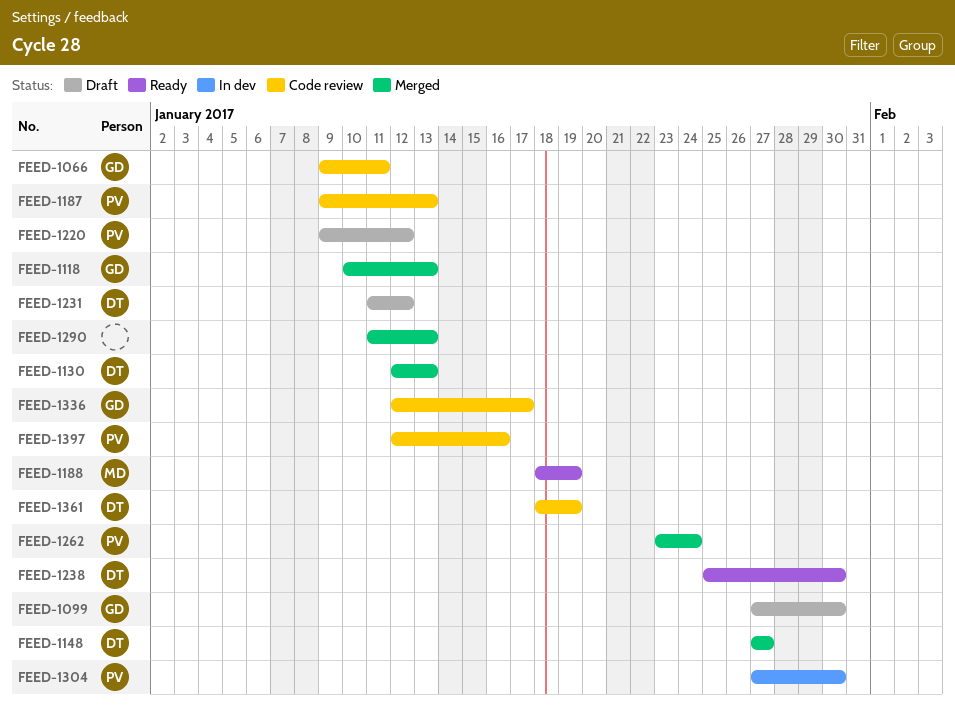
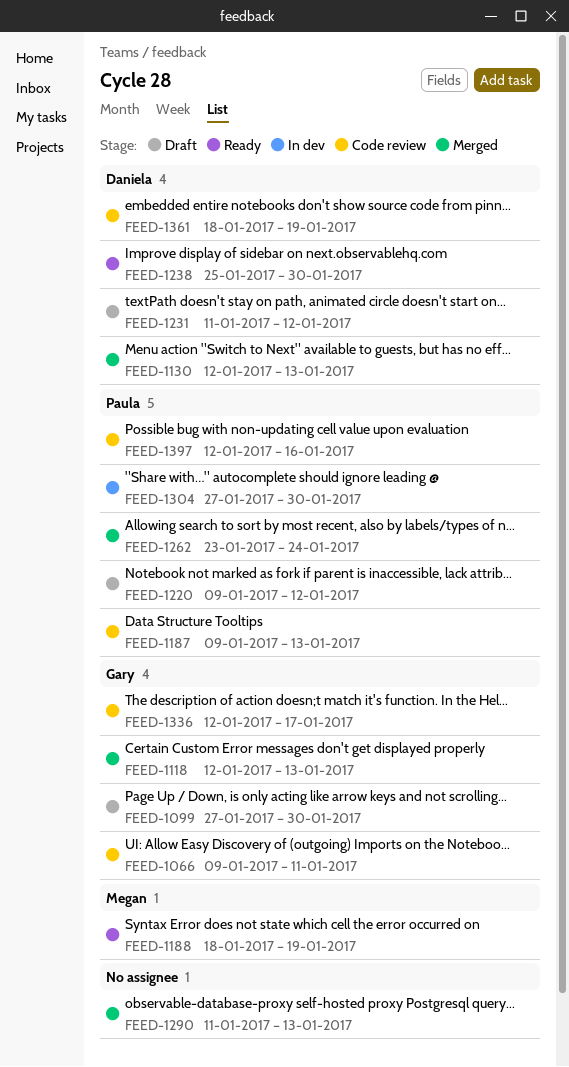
FEED-1118, start: Jan 10 -> Jan 12
FEED-1148: present -> none

